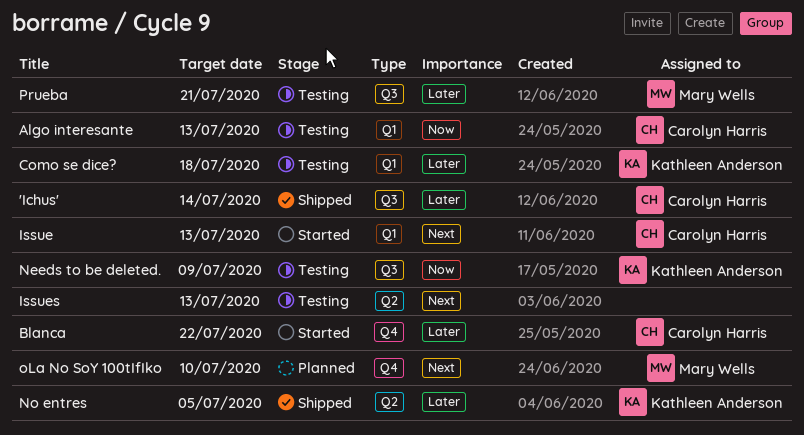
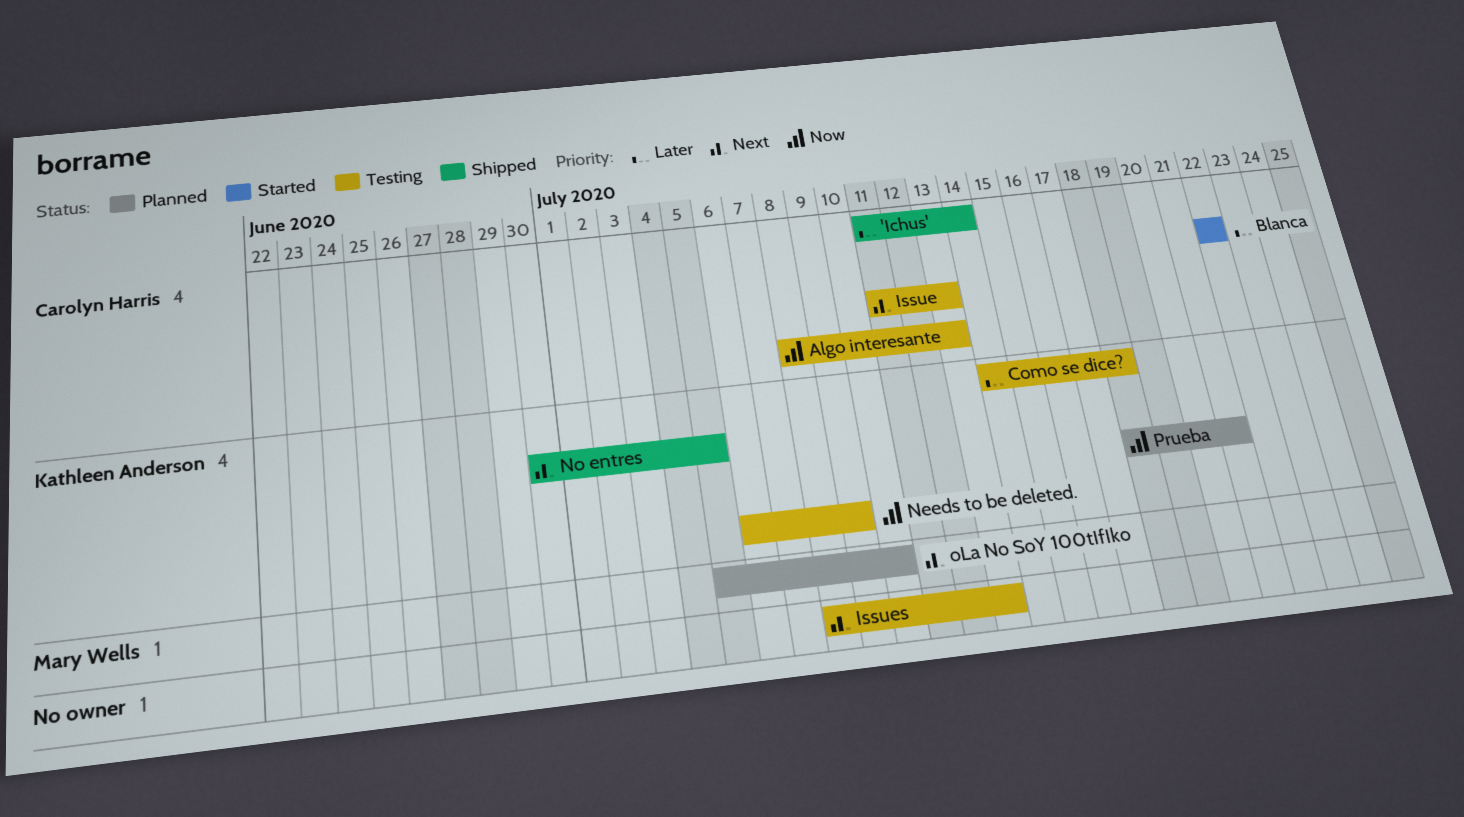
Issue, status: Started -> Testing
No entres, priority: Later -> Next
Prueba, status: Testing -> Planned
Prueba, owner: Mary Wells -> Kathleen Anderson
Prueba, priority: Later -> Now

